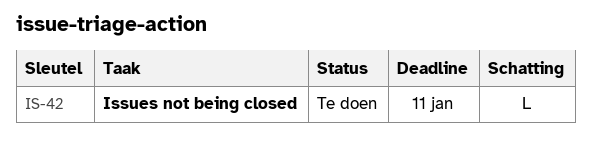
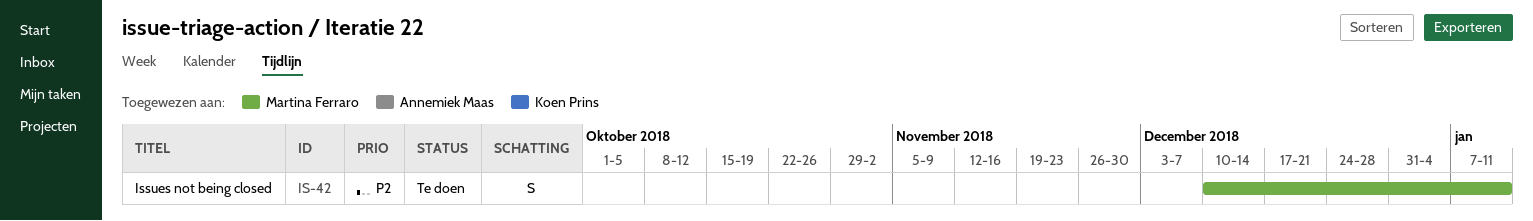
IS-42, estimate: L -> S

